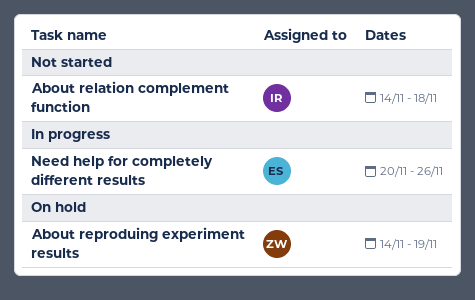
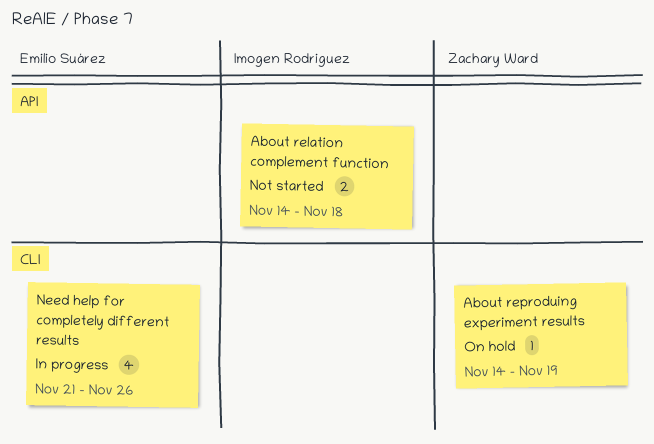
Need help for completely different results, start: Nov 20 -> Nov 21

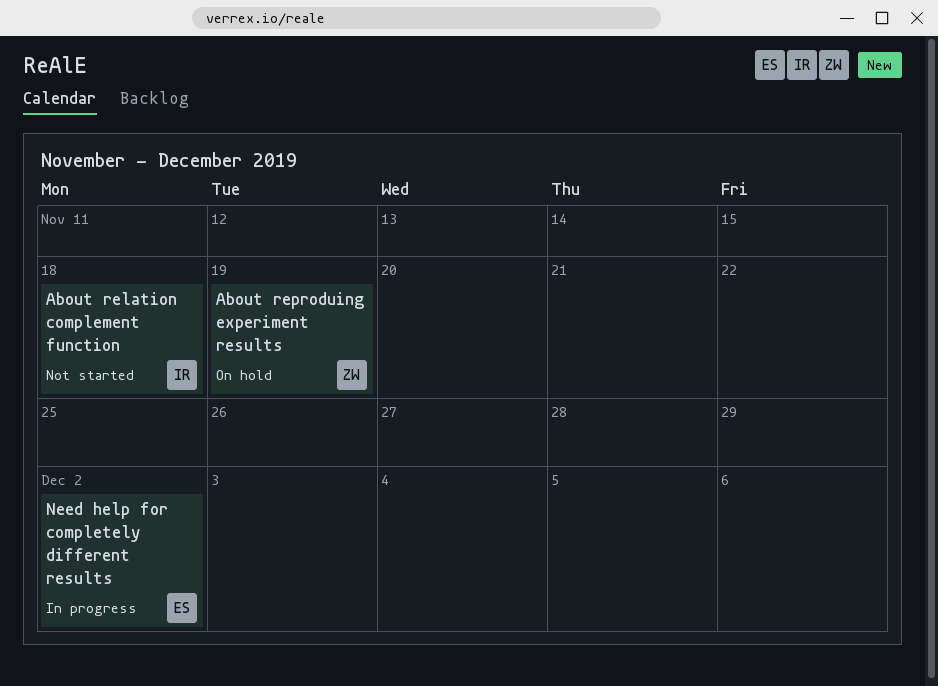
Need help for completely different results, due: Nov 26 -> Dec 2

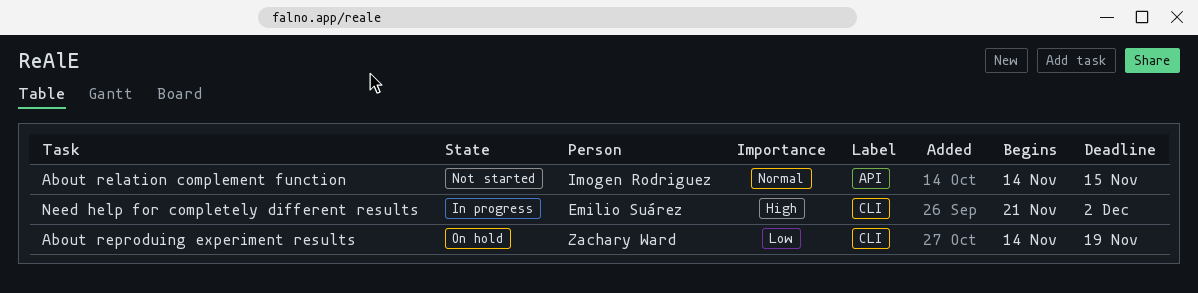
About relation complement function, due: Nov 18 -> Nov 15

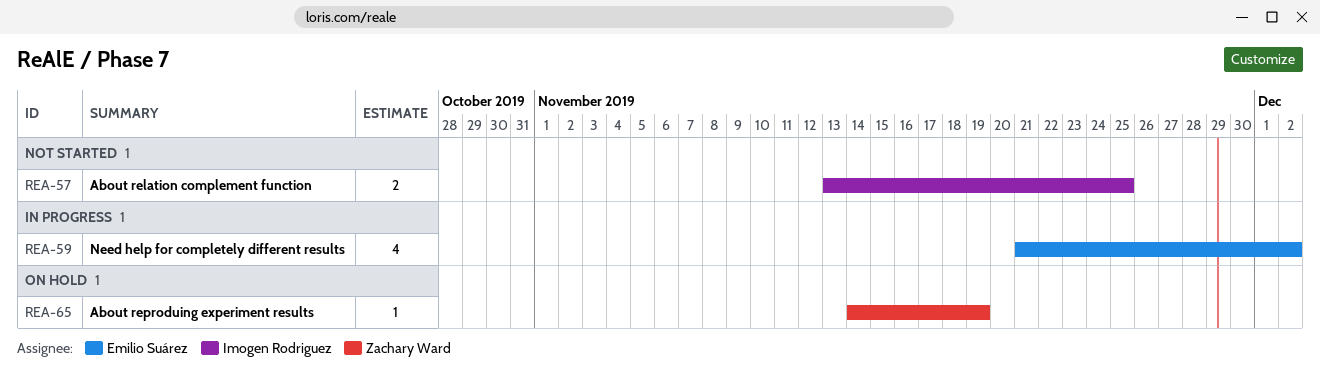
About relation complement function, start: Nov 14 -> Nov 13
About relation complement function, due: Nov 15 -> Nov 25

